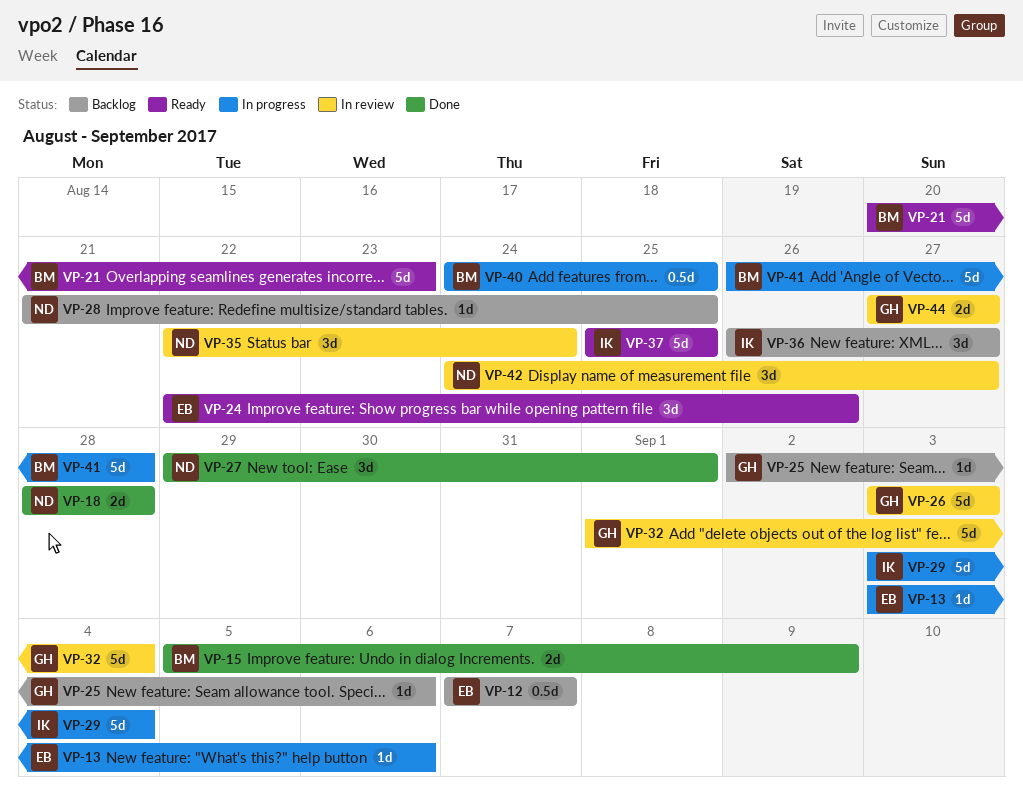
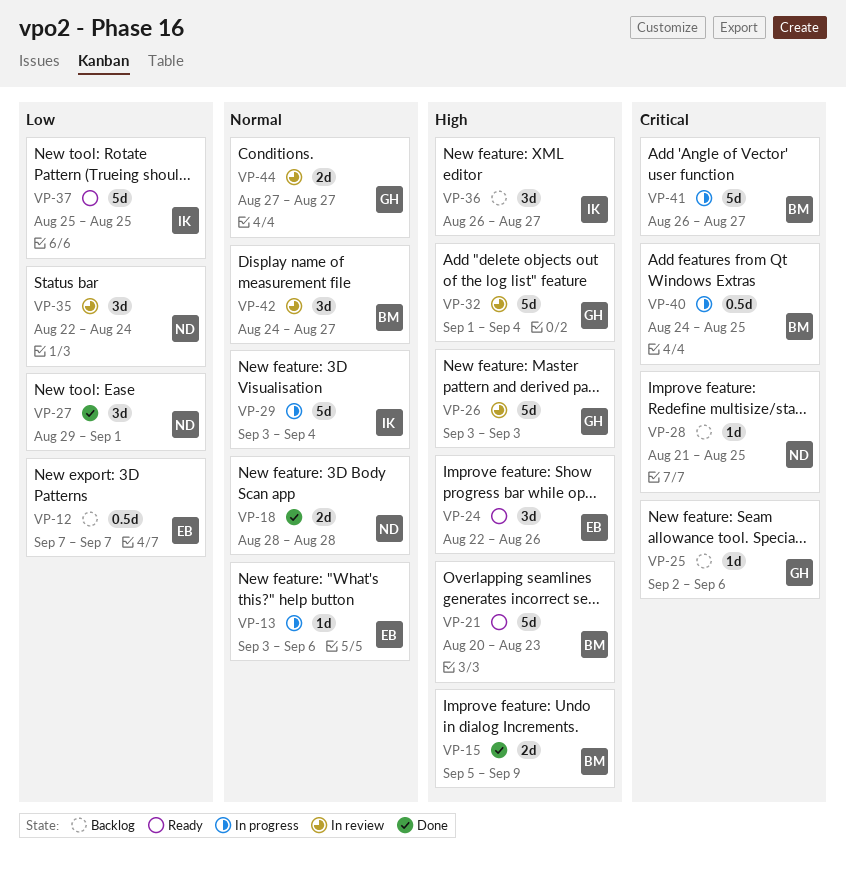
VP-41, due: Aug 28 -> Aug 27
VP-42, owner: ND -> BM

